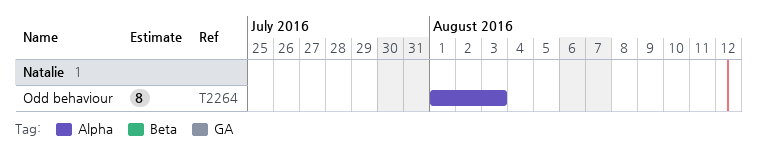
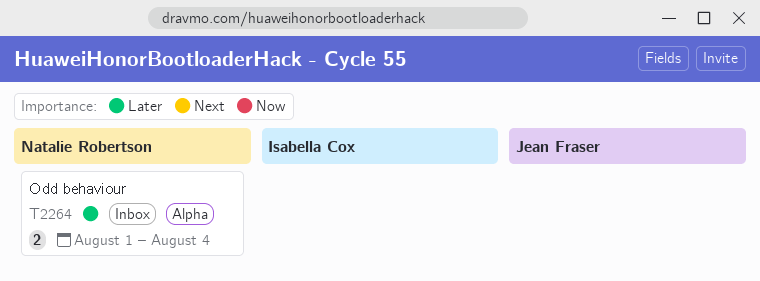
T2264, estimate: 8 -> 2
T2264, due: Aug 3 -> Aug 4

